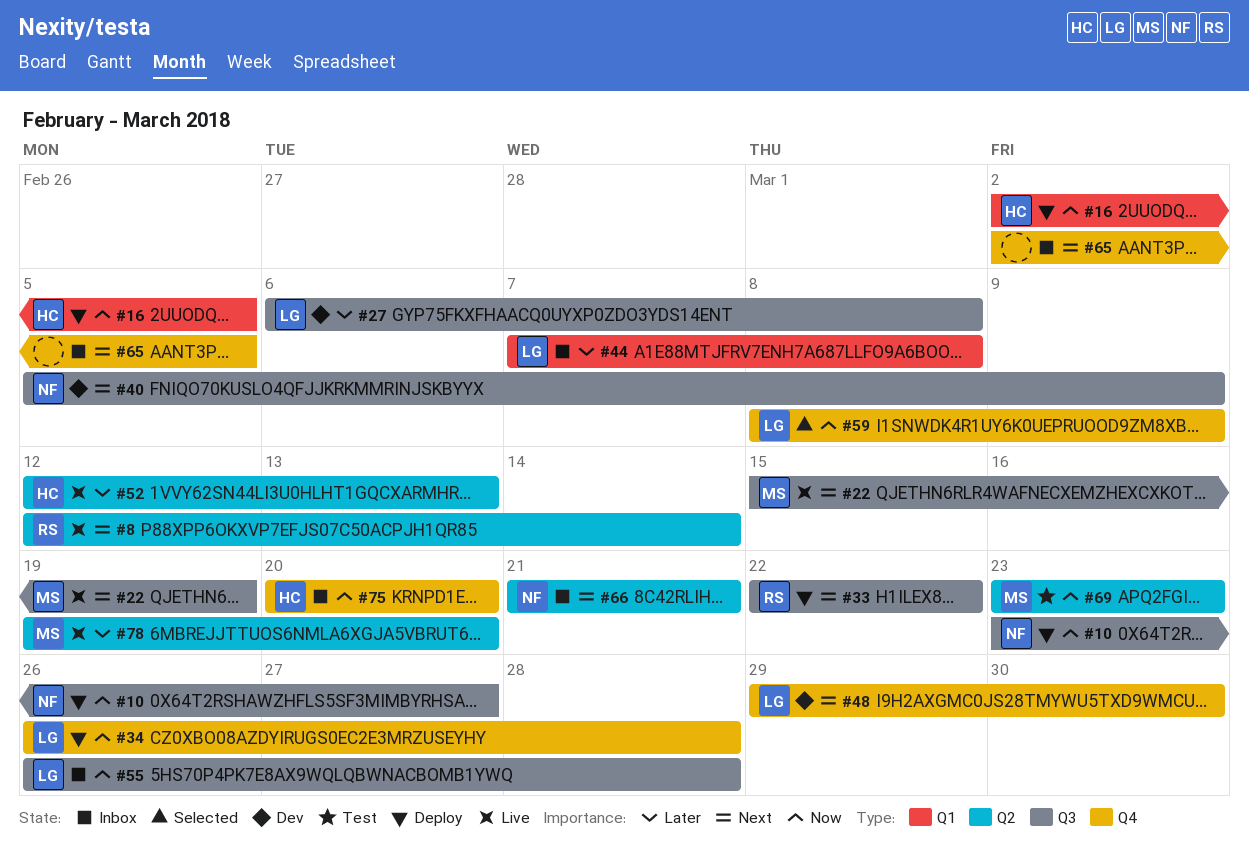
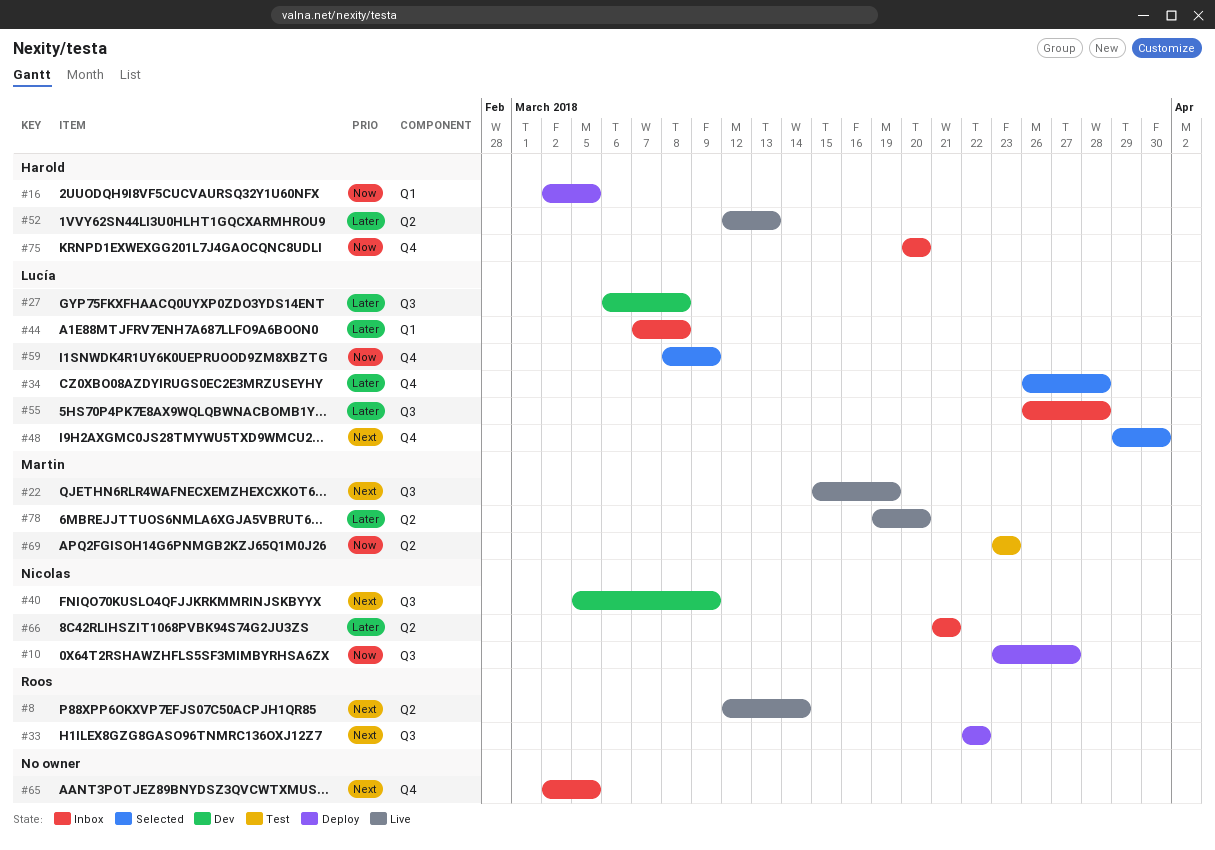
#34, status: Deploy -> Selected
#34, priority: Now -> Later
#48, status: Dev -> Selected
#55, priority: Now -> Later
#66, priority: Next -> Later

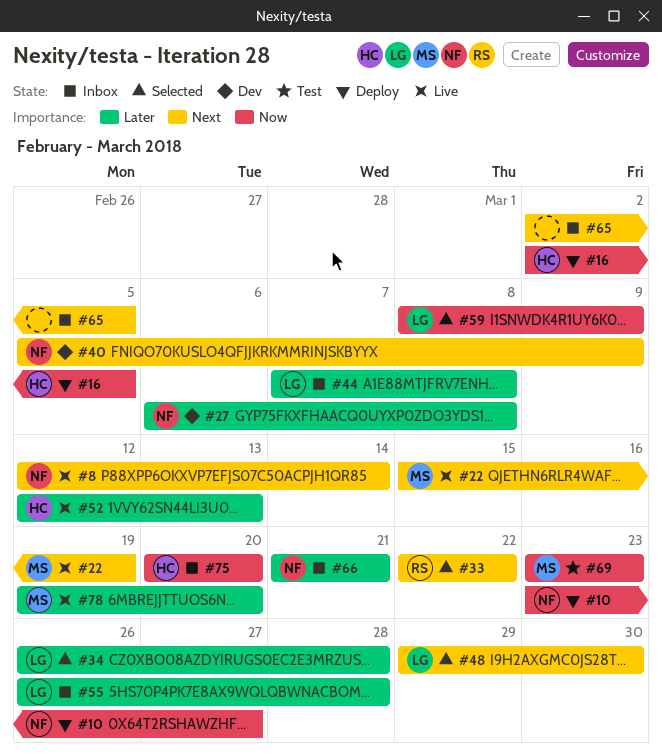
#8, owner: Roos -> Nicolas
#27, owner: Lucía -> Nicolas
#33, status: Deploy -> Selected

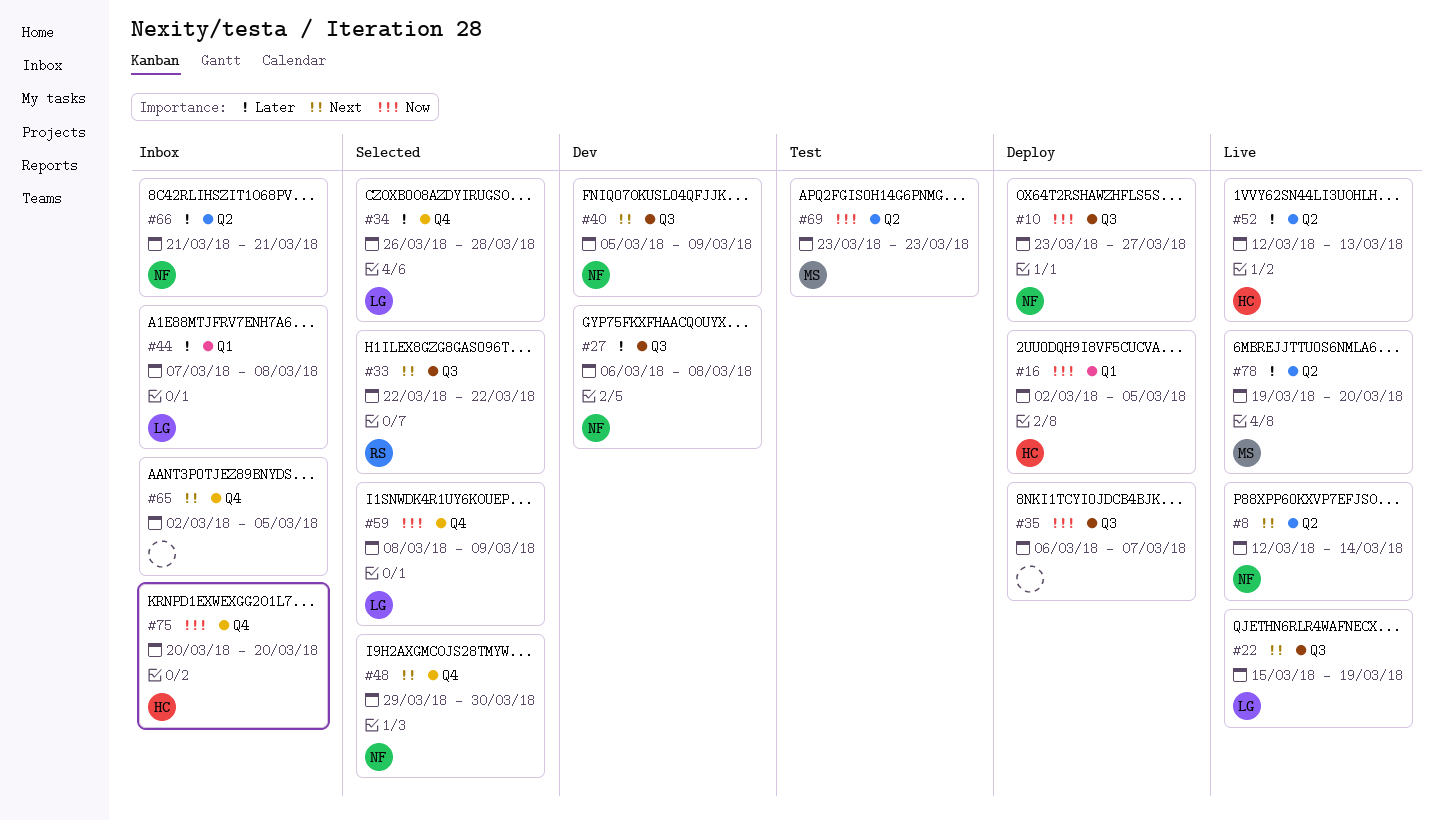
#22, owner: MS -> LG
#35: none -> present
#48, owner: LG -> NF
#55: present -> none

